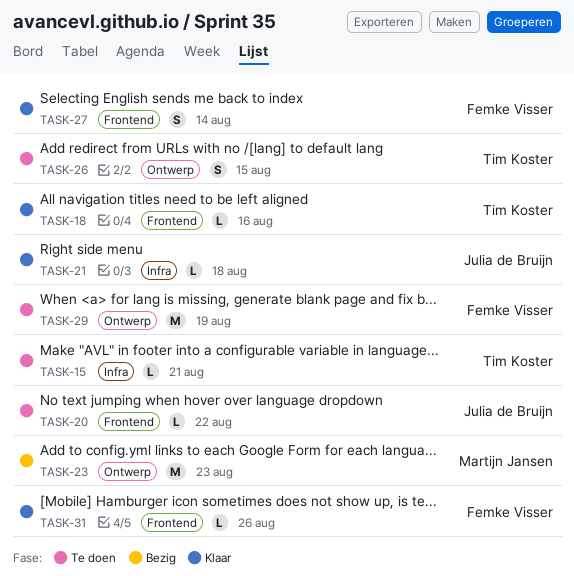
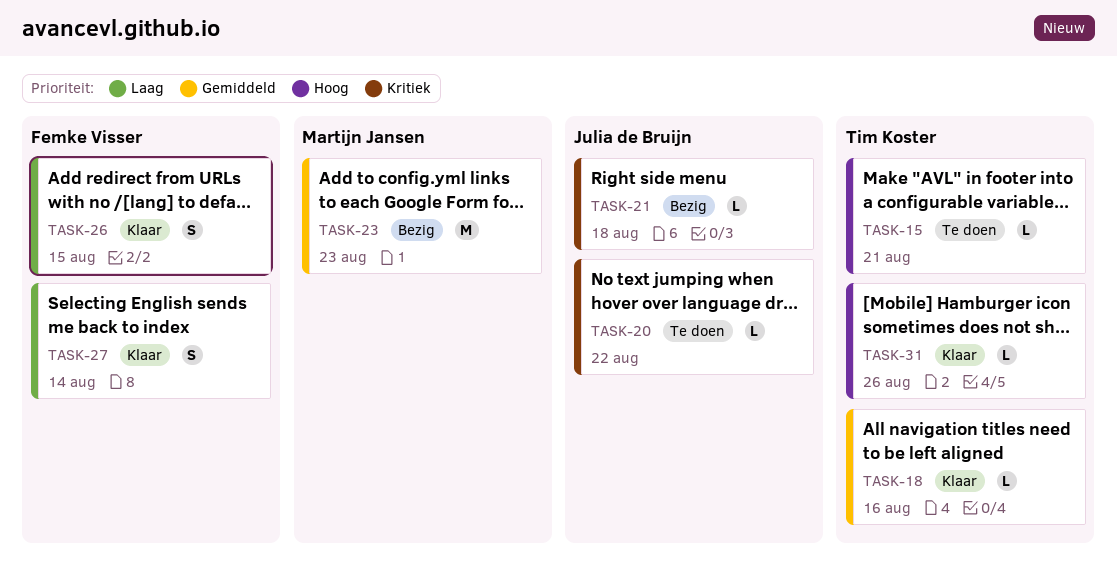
TASK-21, status: Klaar -> Bezig
TASK-26, status: Te doen -> Klaar
TASK-26, owner: Tim Koster -> Femke Visser
TASK-29: present -> none
TASK-31, owner: Femke Visser -> Tim Koster

